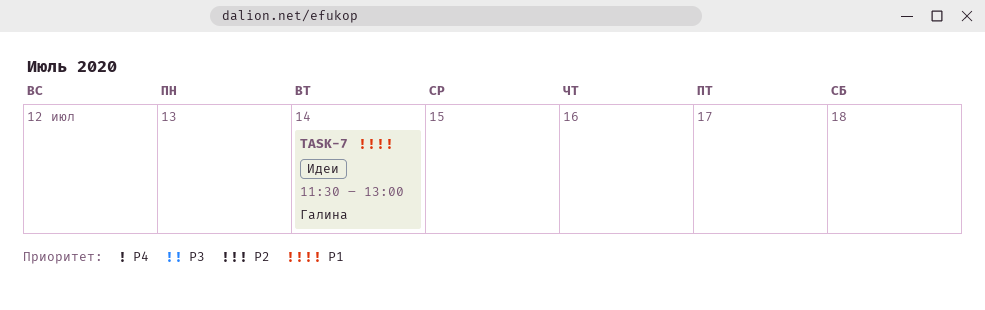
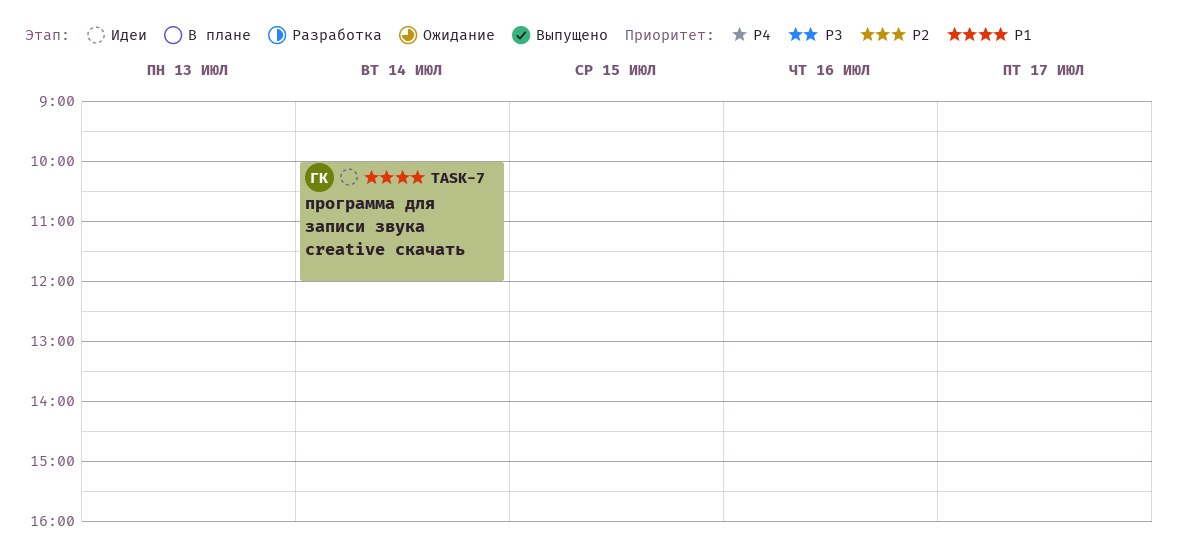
TASK-7, begins: 11:30 -> 10:00
TASK-7, ends: 13:00 -> 12:00

